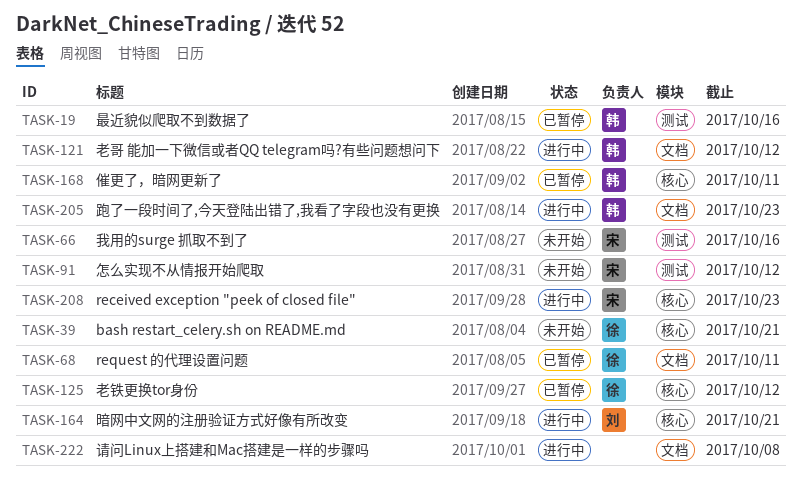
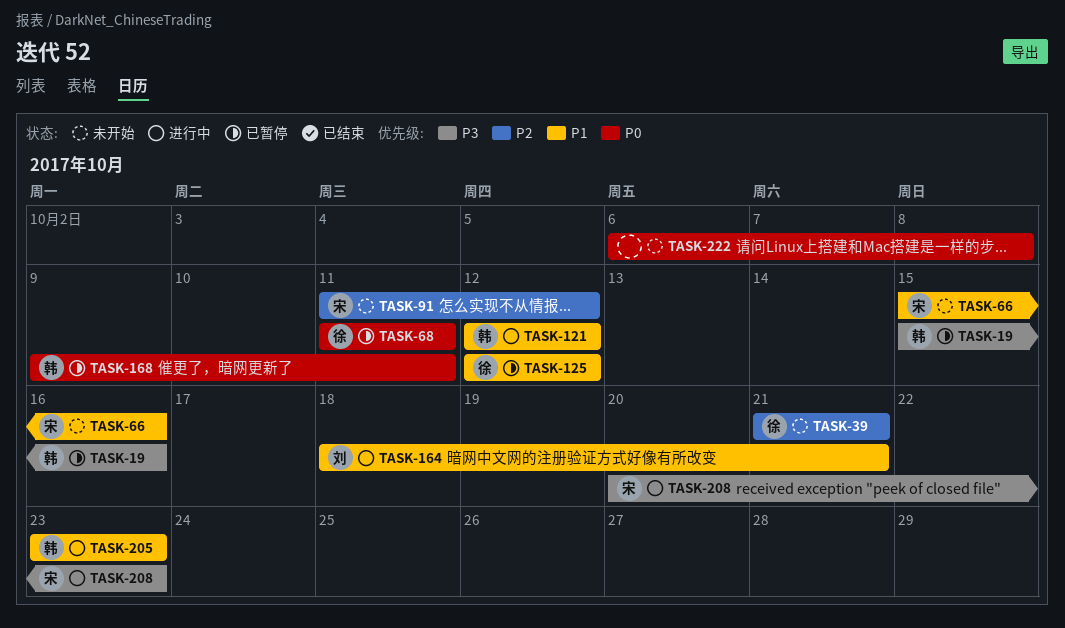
TASK-222, status: 进行中 -> 未开始

